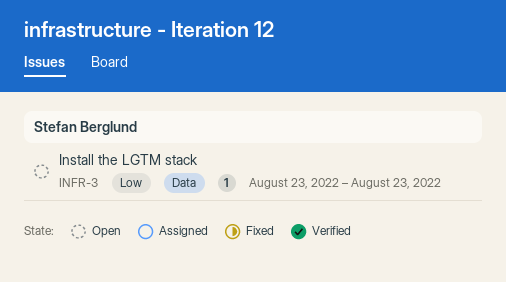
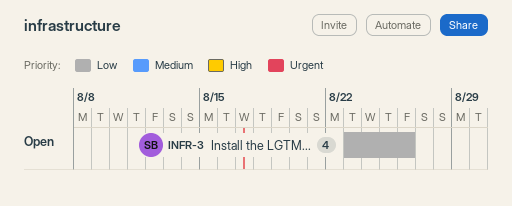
INFR-3, estimate: 1 -> 4
INFR-3, due: Aug 23 -> Aug 26

